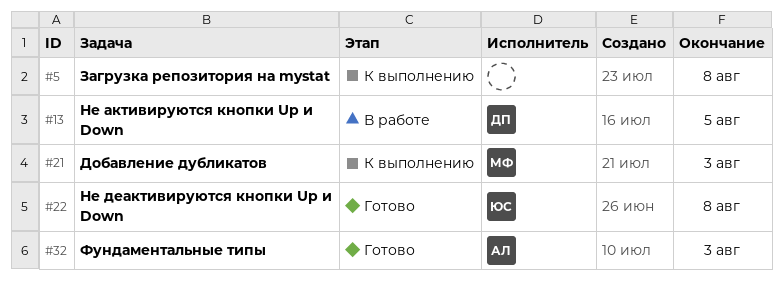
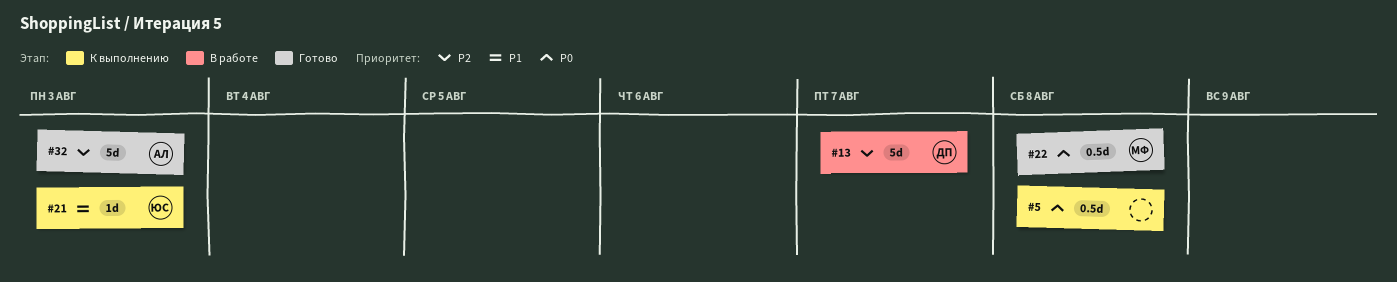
#13, due: Aug 5 -> Aug 7
#21, owner: МФ -> ЮС
#22, owner: ЮС -> МФ

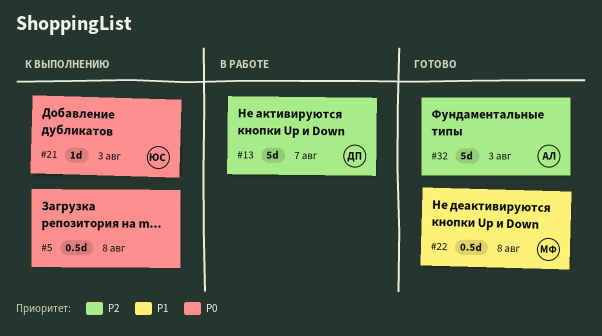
#21, priority: P1 -> P0
#22, priority: P0 -> P1

